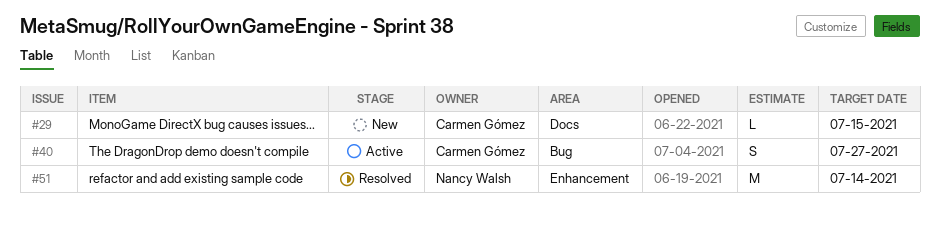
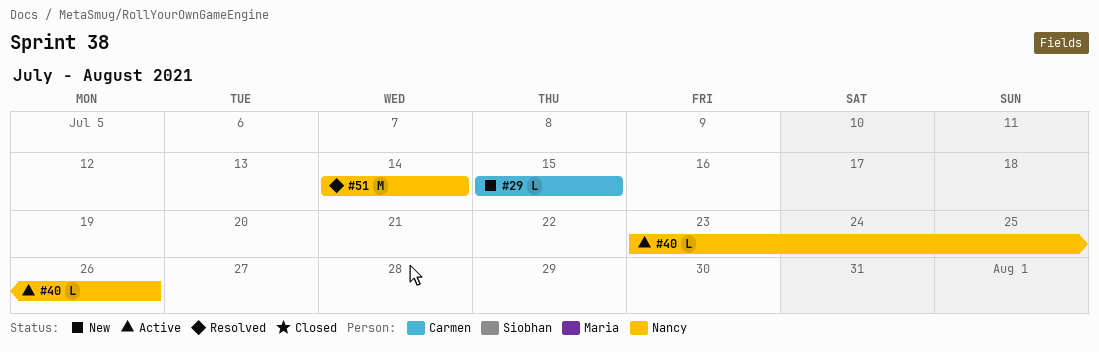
#40, owner: Carmen Gómez -> Nancy Walsh
#40, estimate: S -> L
#40, due: Jul 27 -> Jul 26

